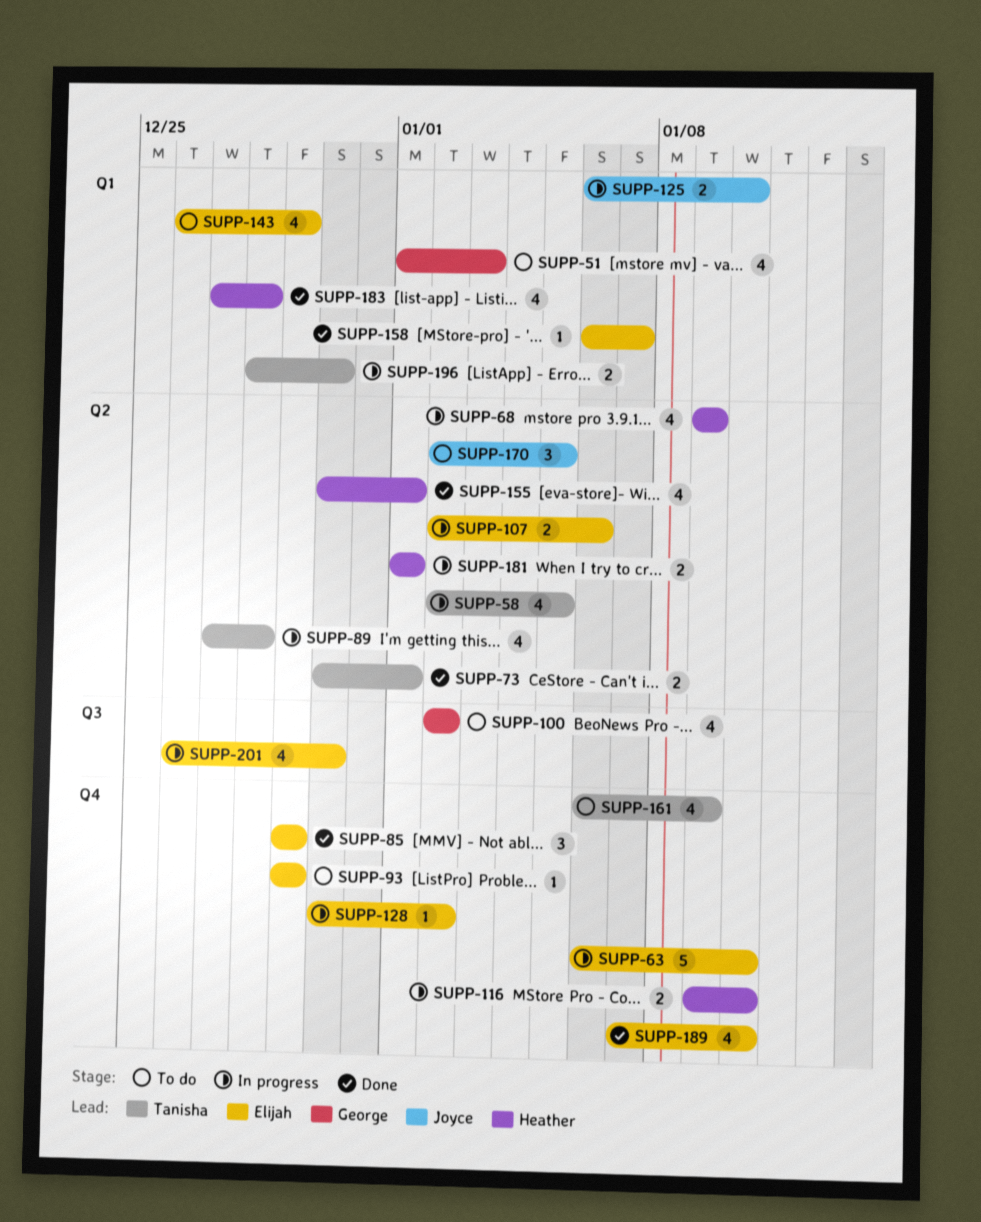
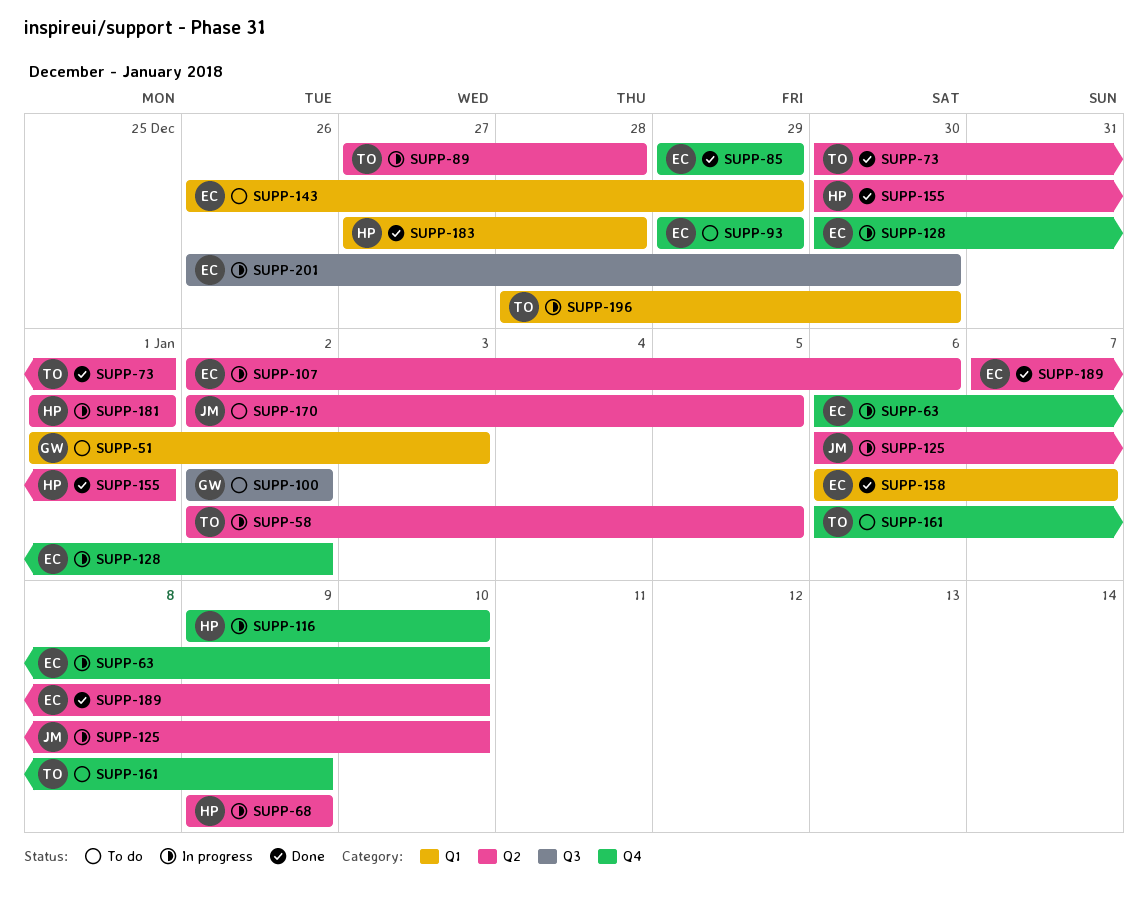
SUPP-125, label: Q1 -> Q2
SUPP-189, label: Q4 -> Q2

